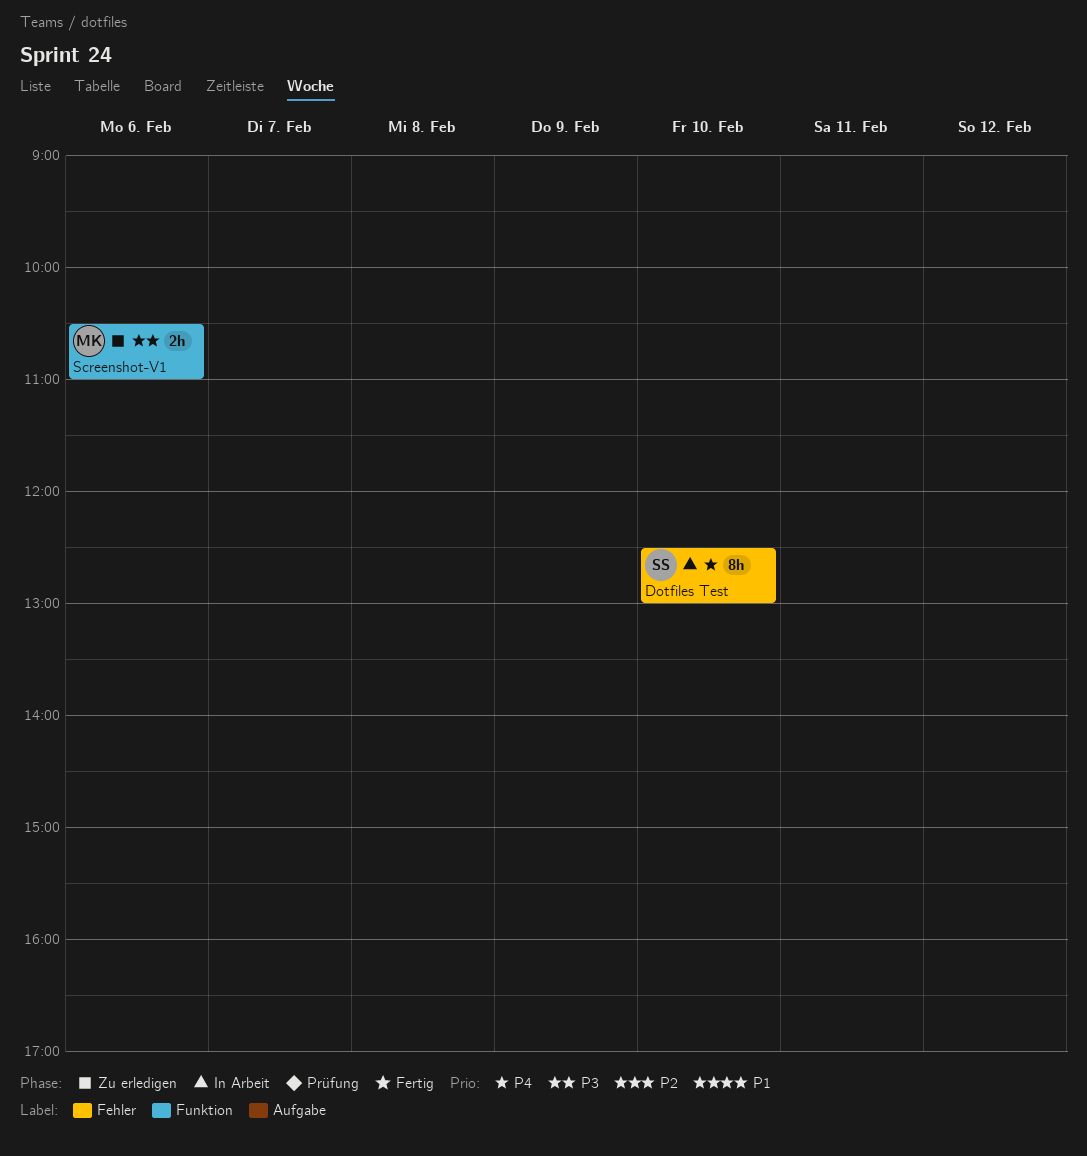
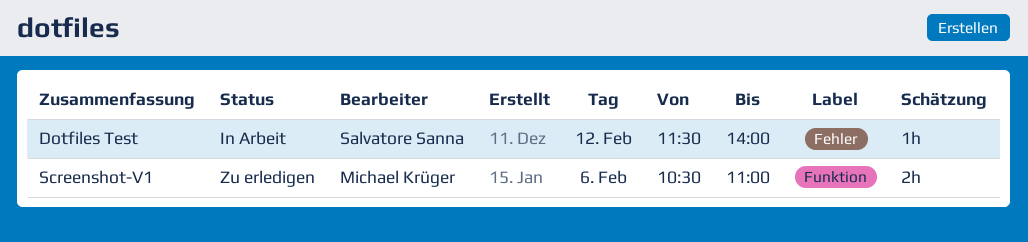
Dotfiles Test, estimate: 8h -> 1h
Dotfiles Test, day: Feb 10 -> Feb 12
Dotfiles Test, begins: 12:30 -> 11:30
Dotfiles Test, ends: 13:00 -> 14:00

